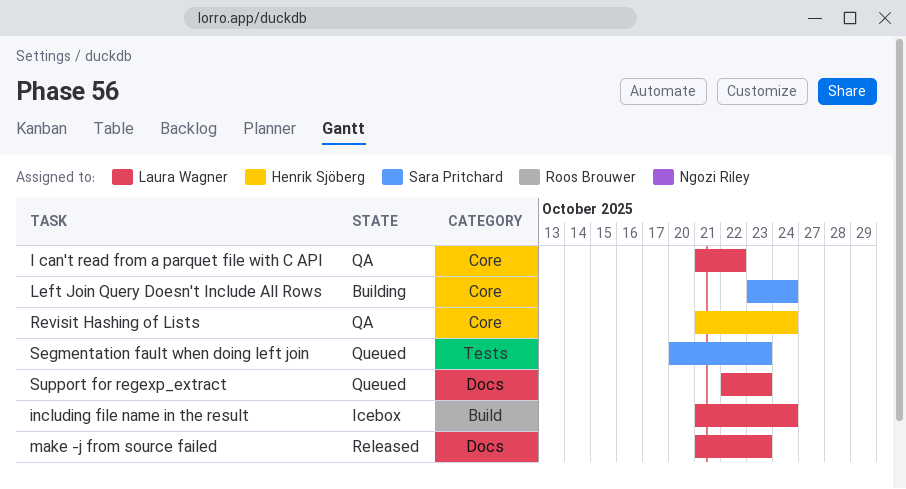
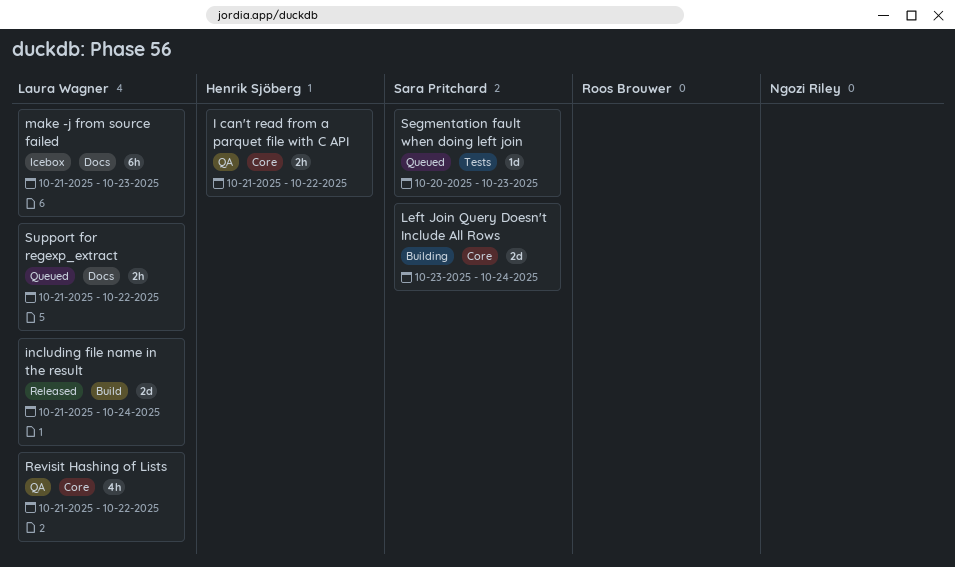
I can't read from a parquet file with C API, owner: Laura Wagner -> Henrik Sjöberg
including file name in the result, status: Icebox -> Released
make -j from source failed, status: Released -> Icebox
Revisit Hashing of Lists, owner: Henrik Sjöberg -> Laura Wagner
Revisit Hashing of Lists, due: Oct 24 -> Oct 22
Support for regexp_extract, start: Oct 22 -> Oct 21
Support for regexp_extract, due: Oct 23 -> Oct 22

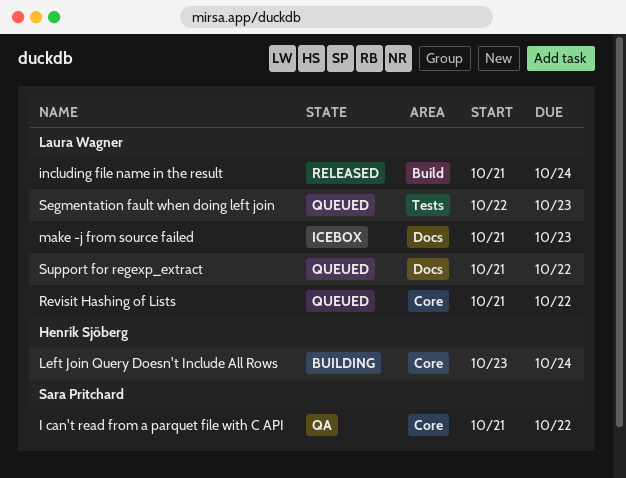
I can't read from a parquet file with C API, owner: Henrik Sjöberg -> Sara Pritchard
Left Join Query Doesn't Include All Rows, owner: Sara Pritchard -> Henrik Sjöberg
Revisit Hashing of Lists, status: QA -> Queued
Segmentation fault when doing left join, owner: Sara Pritchard -> Laura Wagner
Segmentation fault when doing left join, start: Oct 20 -> Oct 22

